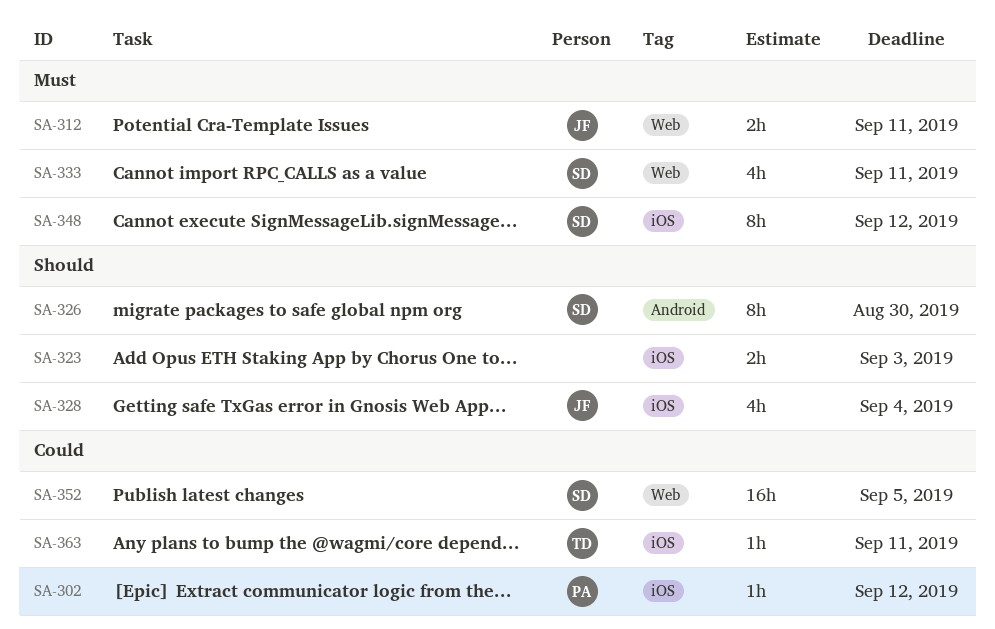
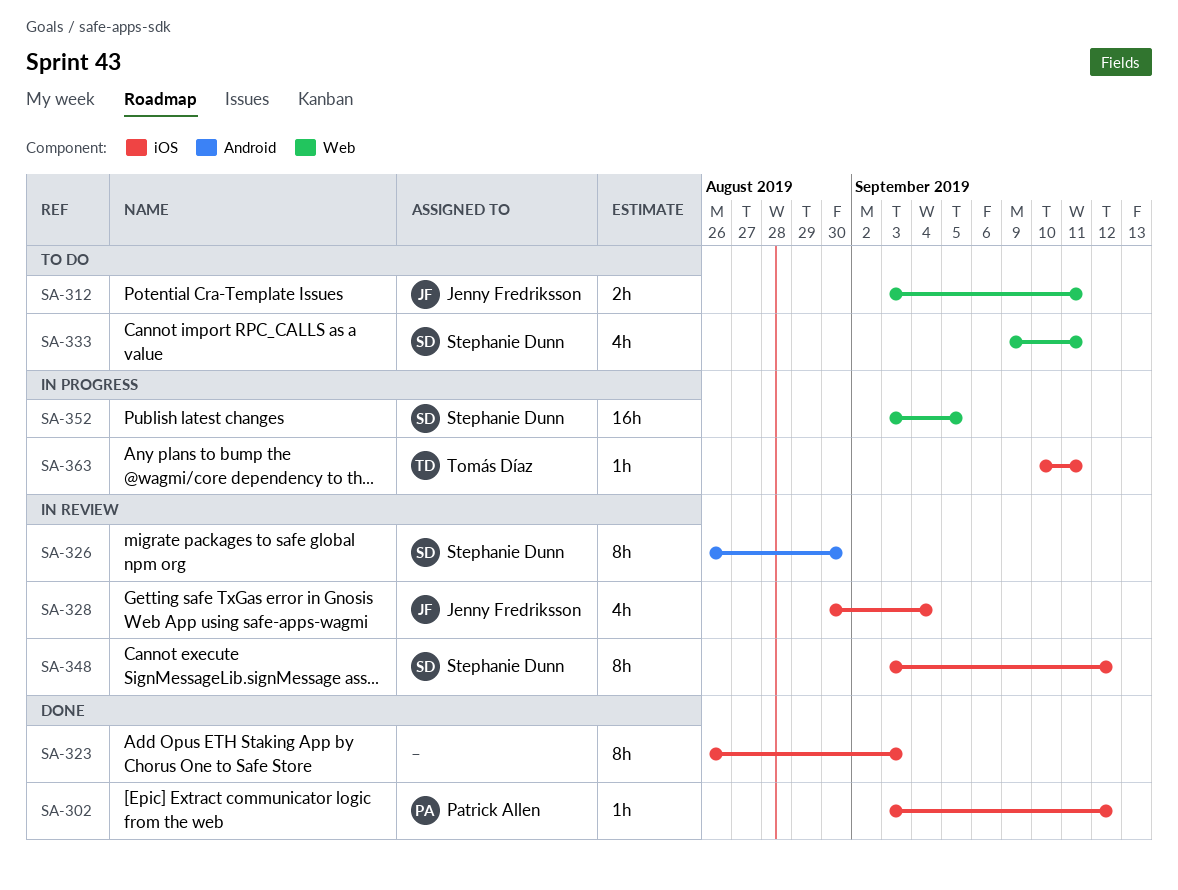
SA-323, estimate: 2h -> 8h

